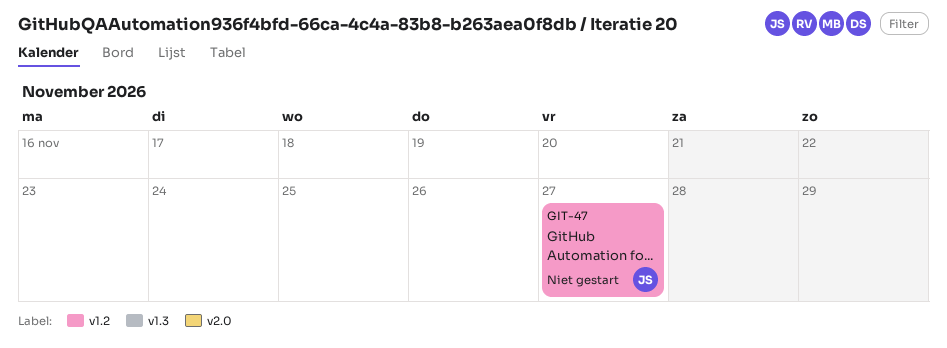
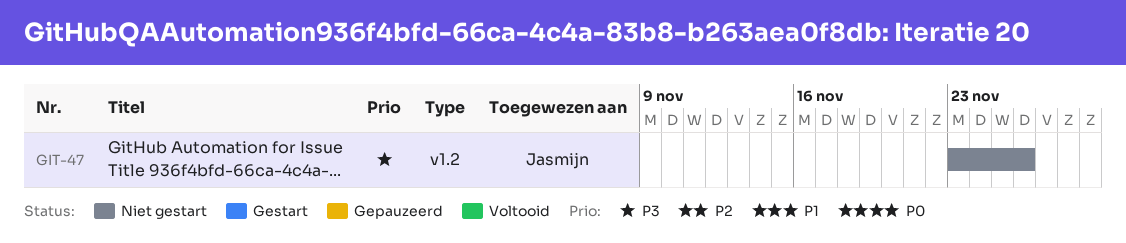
GIT-47, due: Nov 27 -> Nov 26

